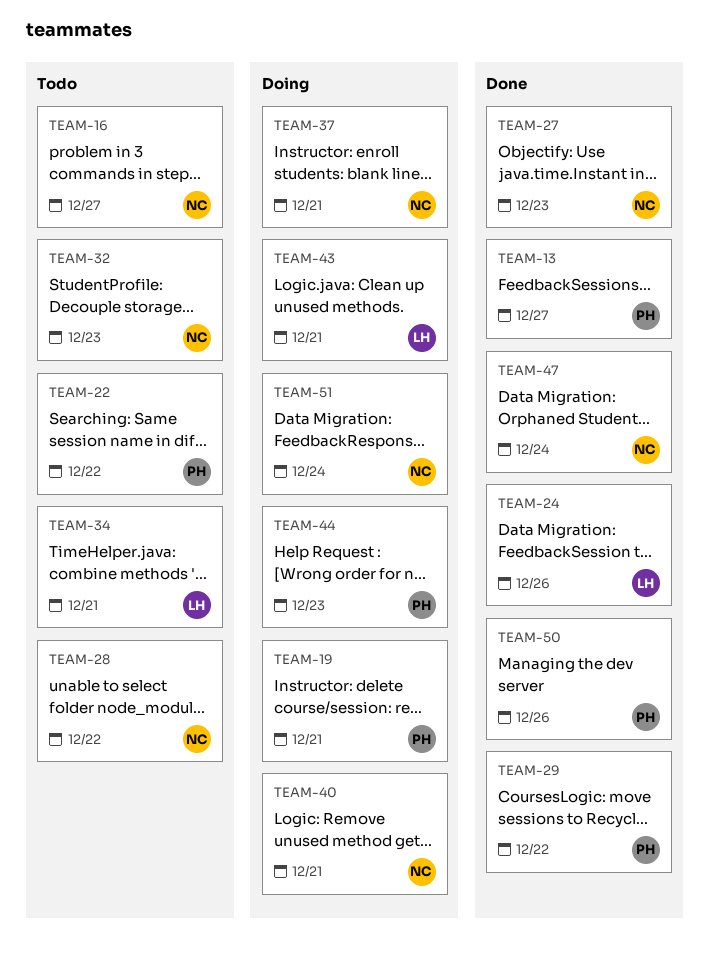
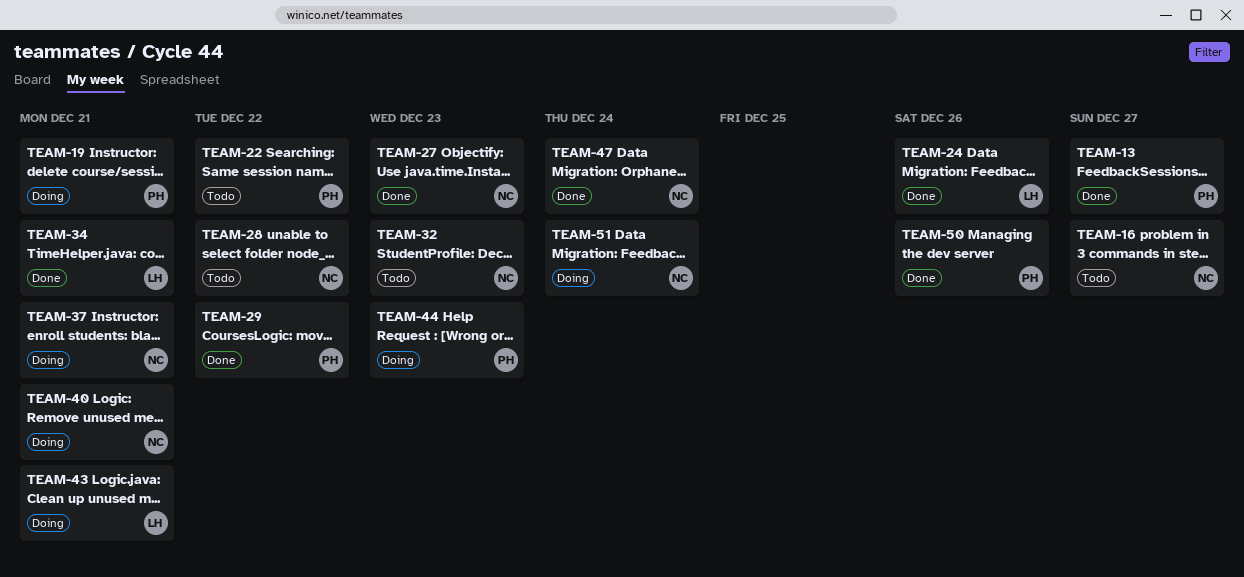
TEAM-34, status: Todo -> Done

